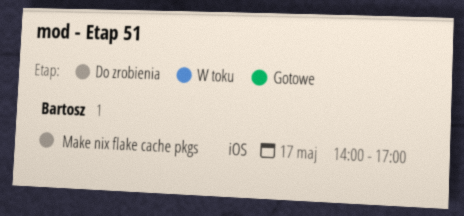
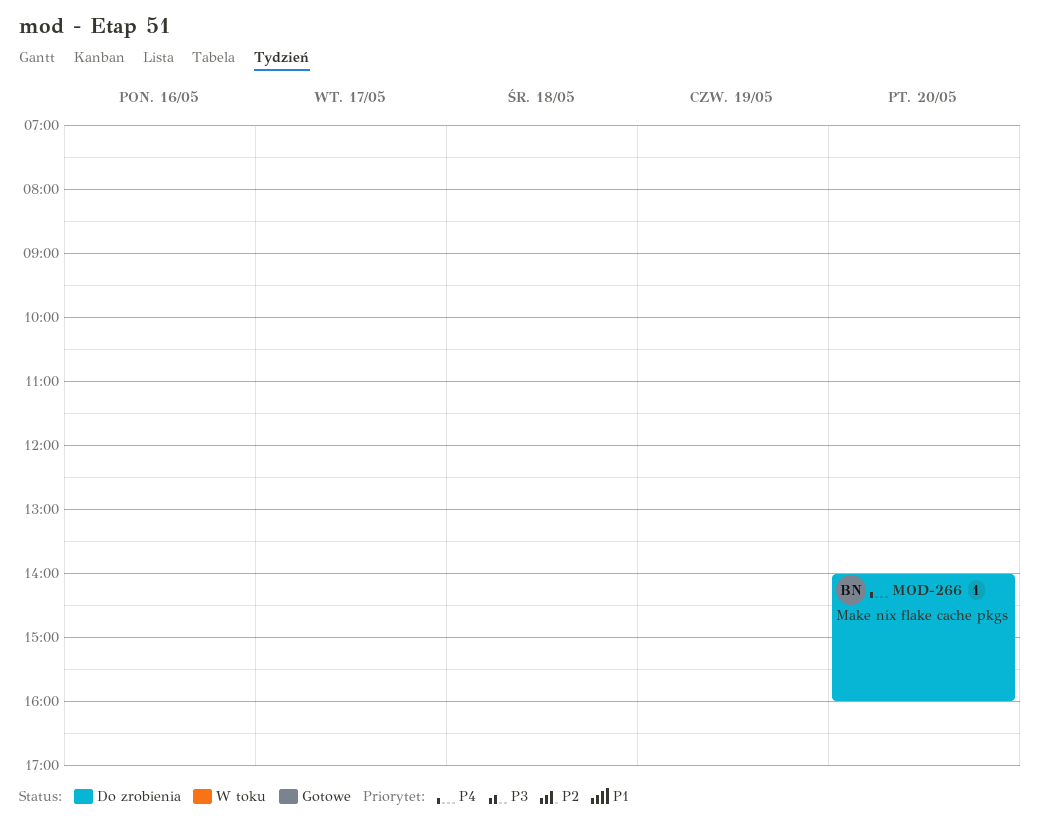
Make nix flake cache pkgs, day: May 17 -> May 20
Make nix flake cache pkgs, ends: 17:00 -> 16:00

